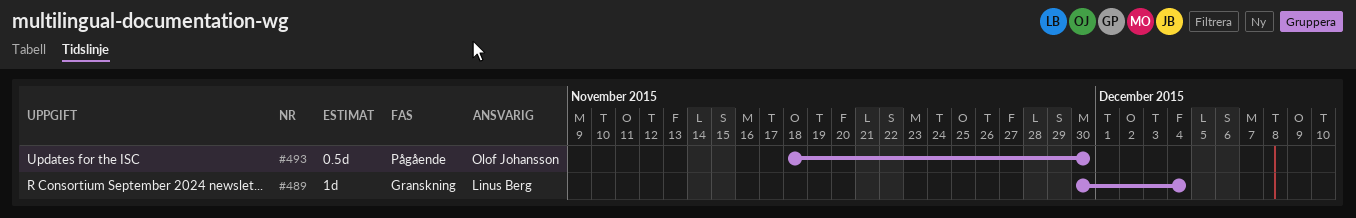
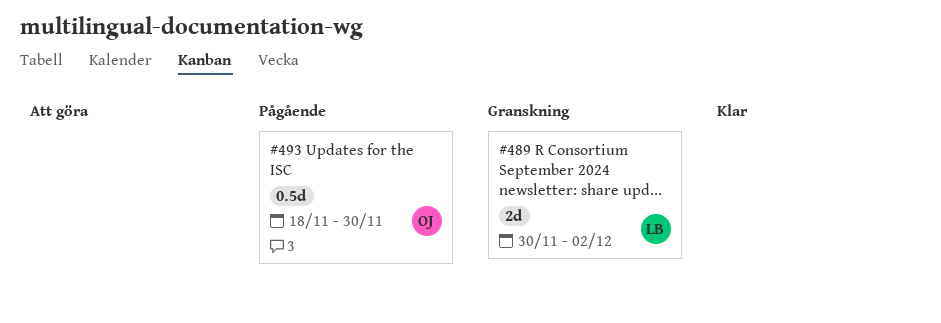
#489, estimate: 1d -> 2d
#489, due: Dec 4 -> Dec 2

